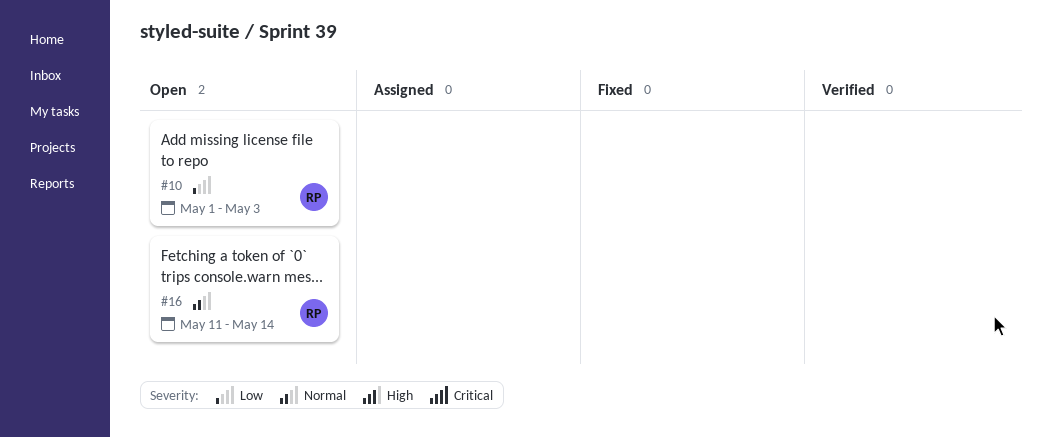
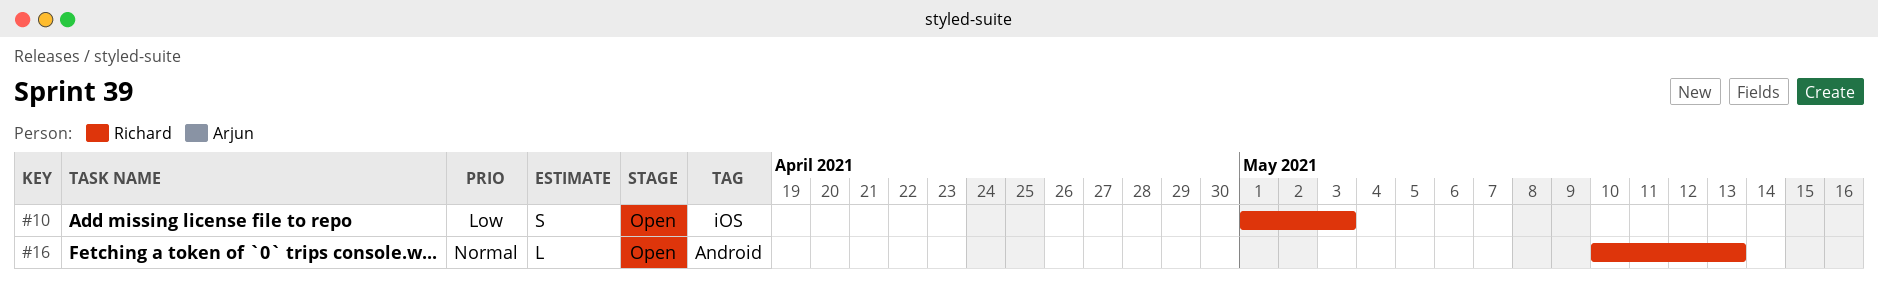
#16, start: May 11 -> May 10
#16, due: May 14 -> May 13

